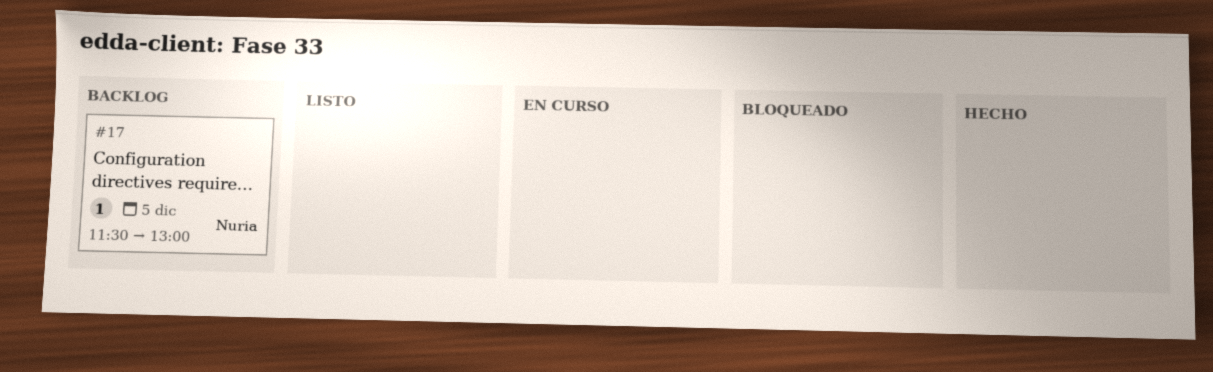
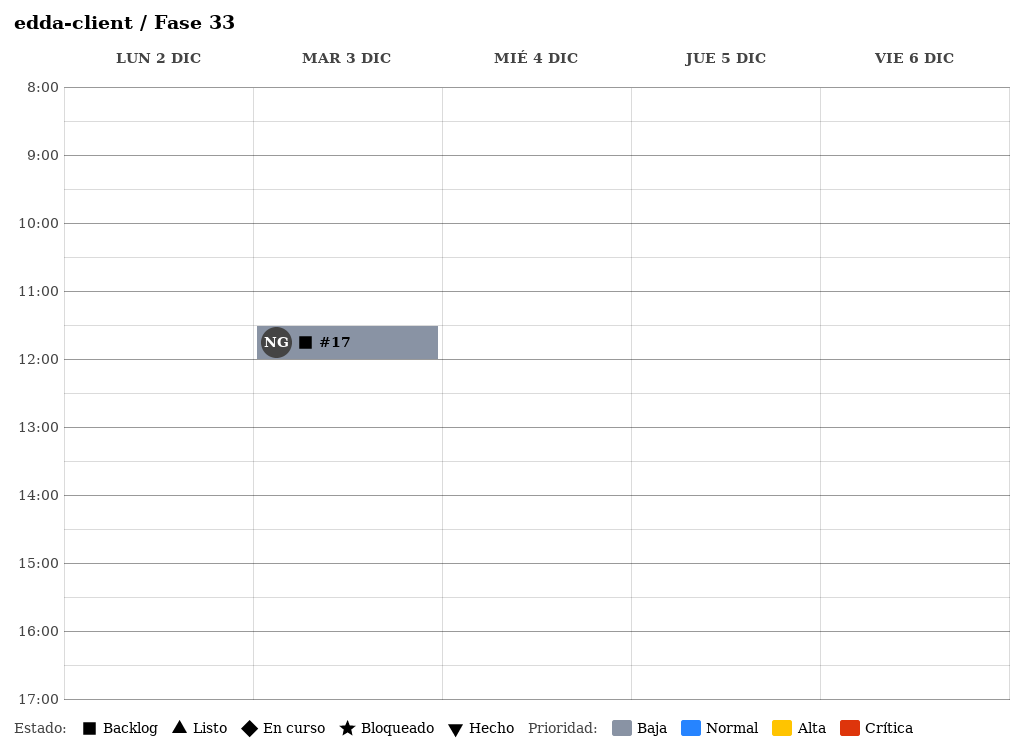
#17, day: Dec 5 -> Dec 3
#17, ends: 13:00 -> 12:00

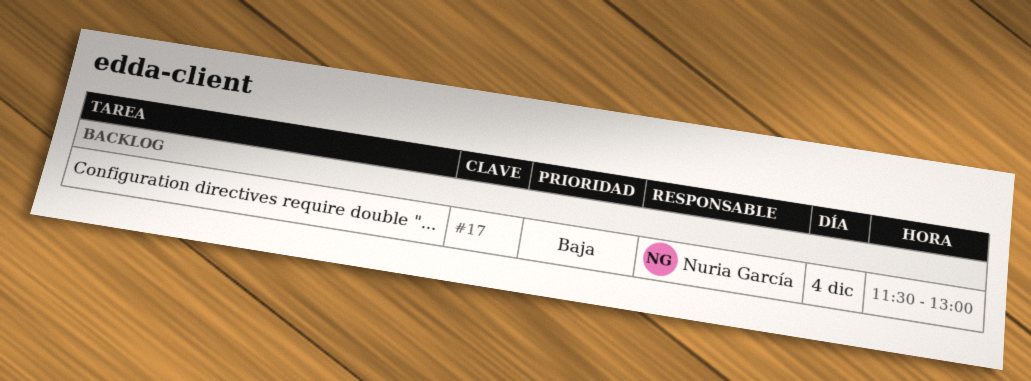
#17, day: Dec 3 -> Dec 4
#17, ends: 12:00 -> 13:00

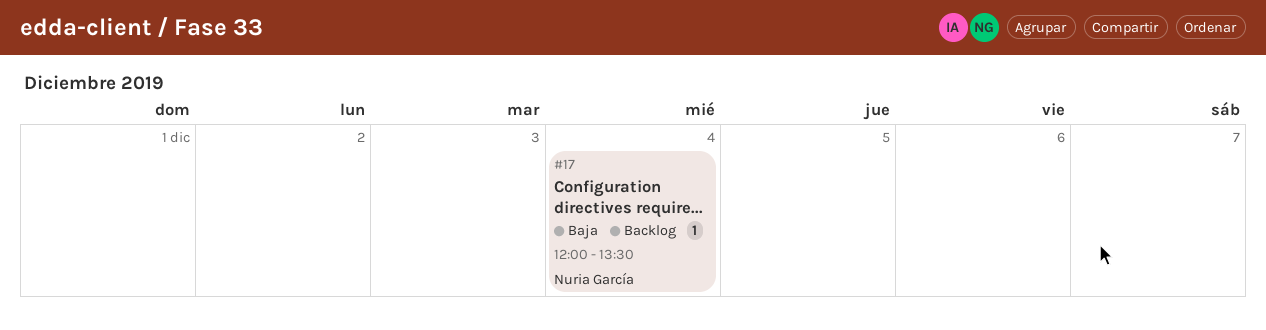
#17, begins: 11:30 -> 12:00
#17, ends: 13:00 -> 13:30

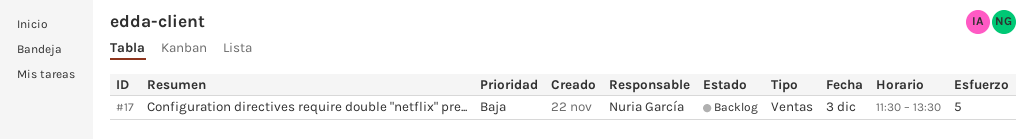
#17, estimate: 1 -> 5
#17, day: Dec 4 -> Dec 3
#17, begins: 12:00 -> 11:30

